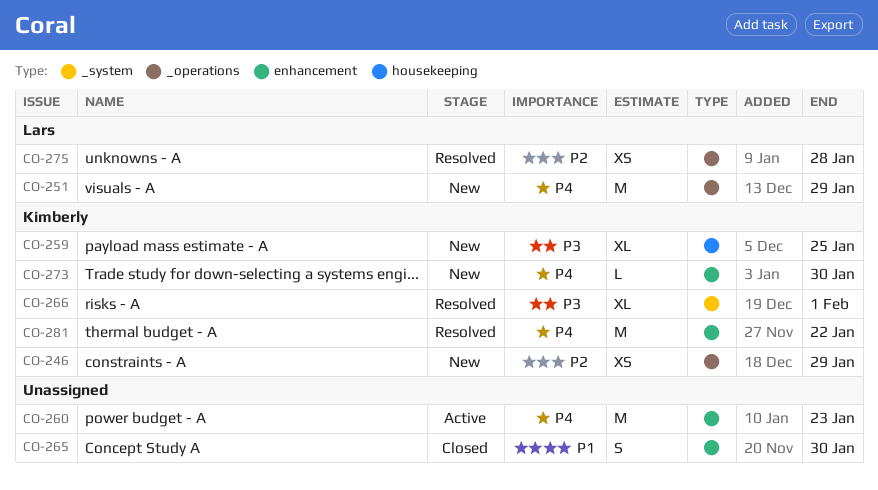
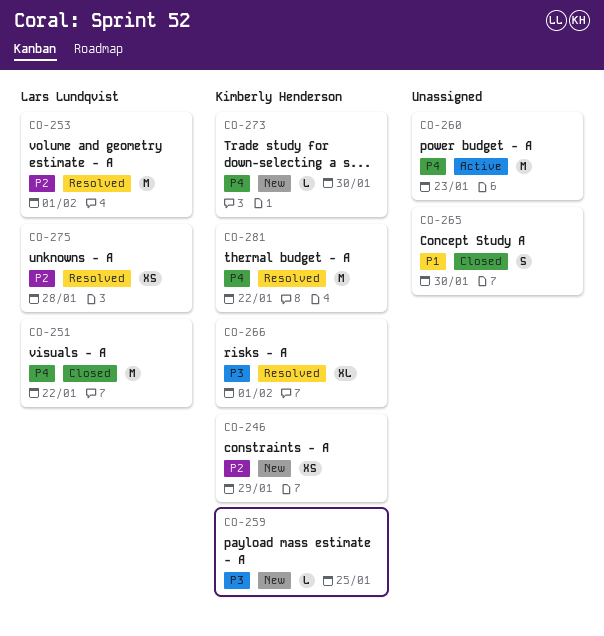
CO-251, status: New -> Closed
CO-251, due: Jan 29 -> Jan 22
CO-253: none -> present
CO-259, estimate: XL -> L

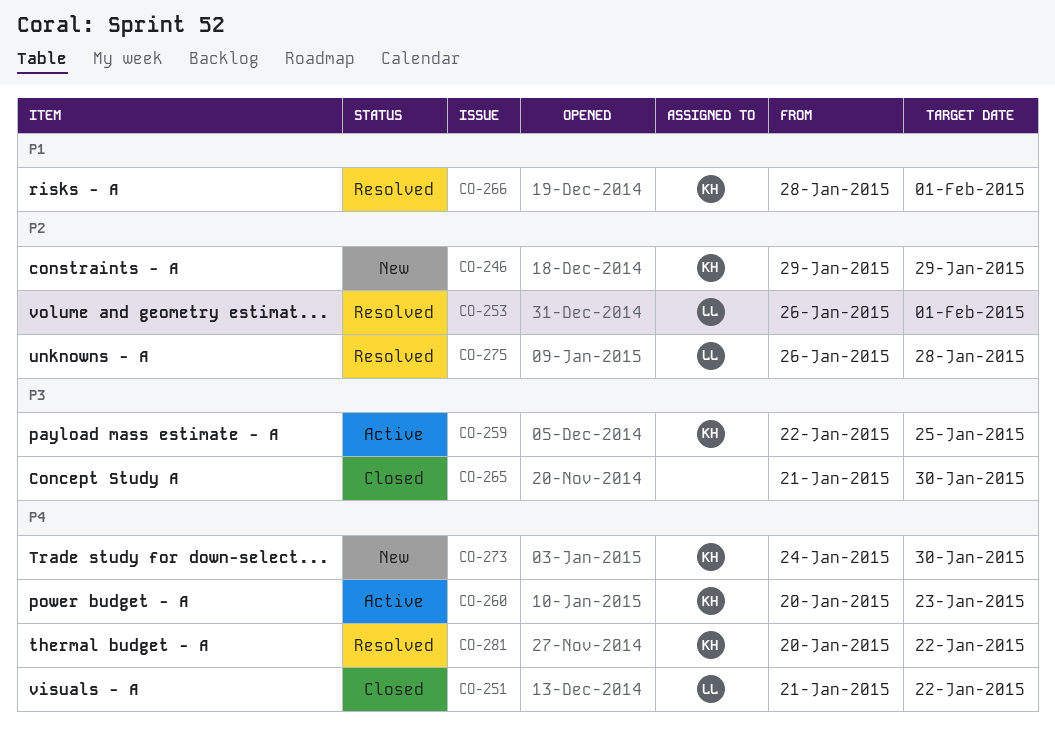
CO-259, status: New -> Active
CO-260, owner: none -> Kimberly Henderson
CO-265, priority: P1 -> P3
CO-266, priority: P3 -> P1

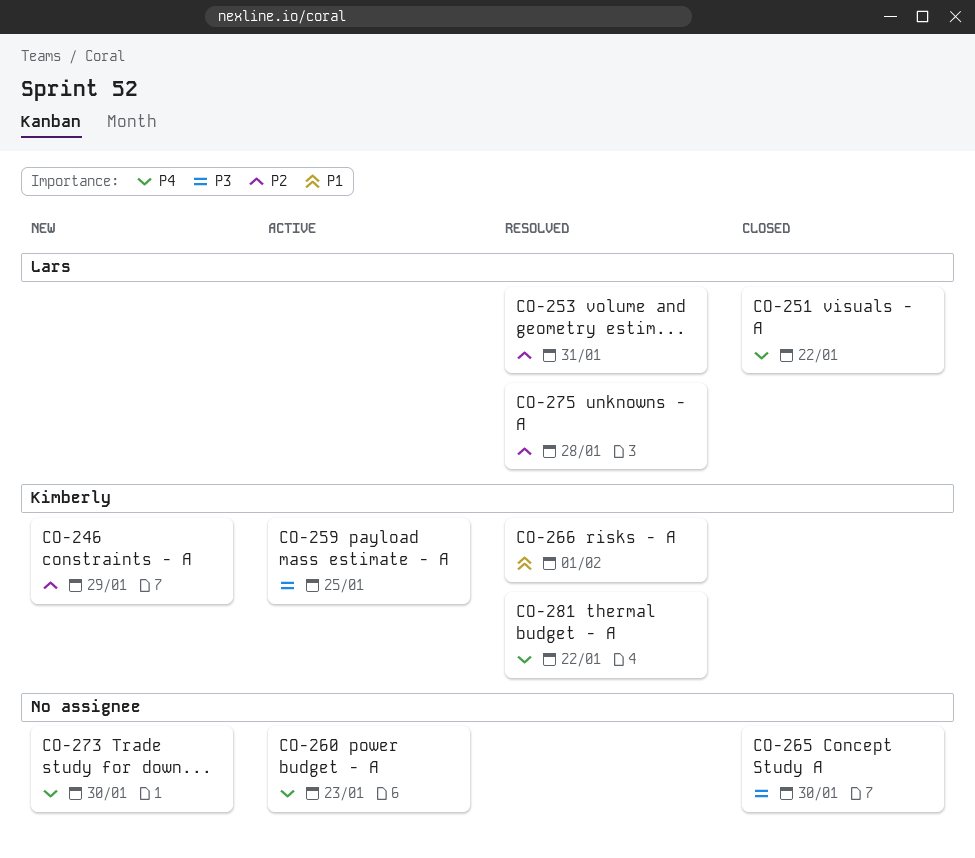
CO-253, due: Feb 1 -> Jan 31
CO-260, owner: Kimberly -> none
CO-273, owner: Kimberly -> none

